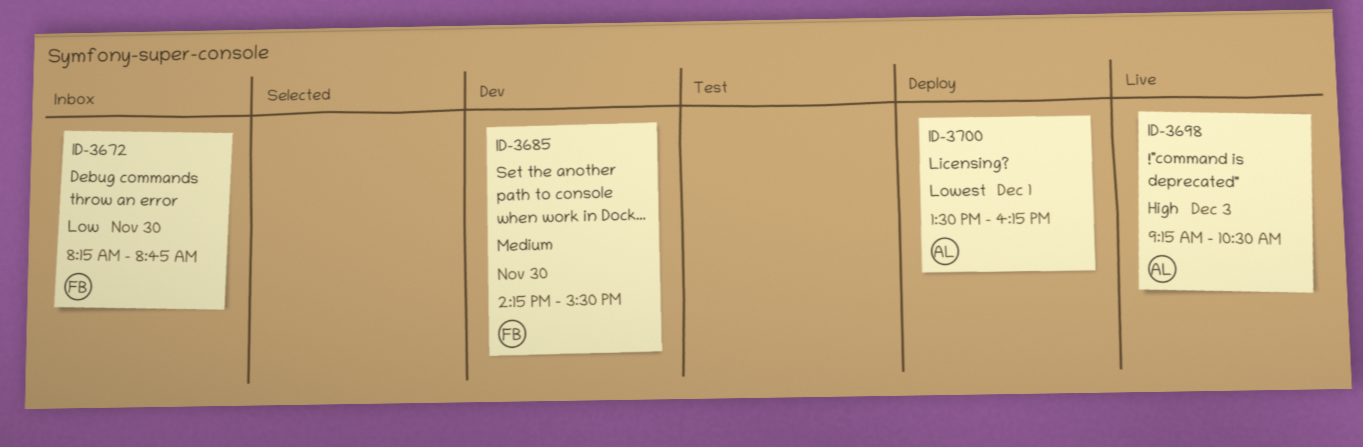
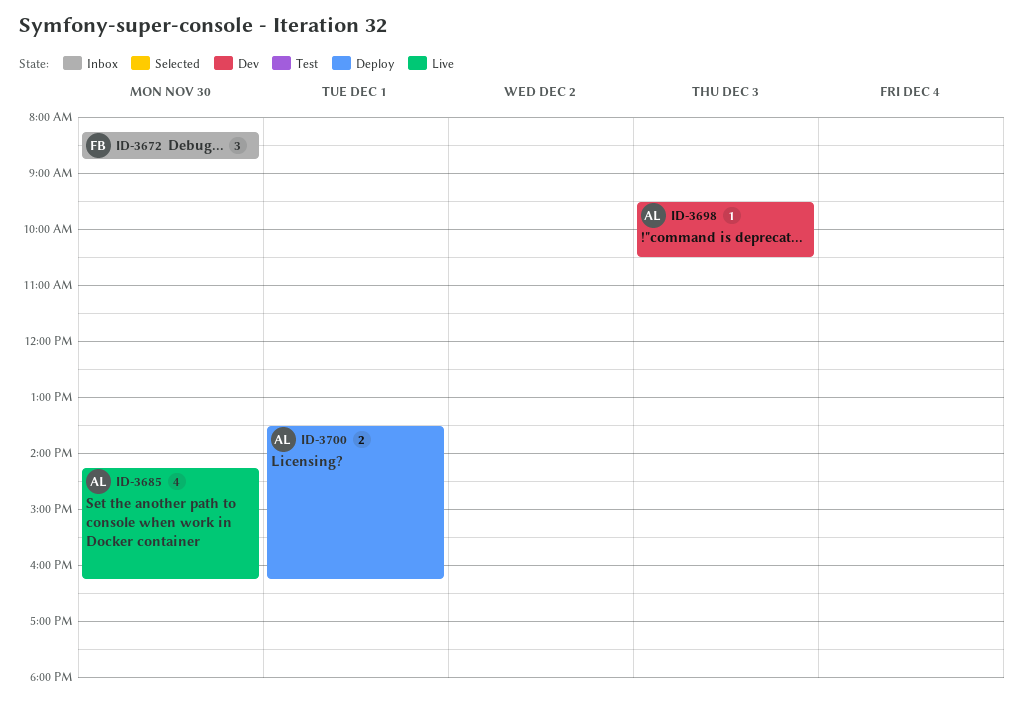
ID-3685, status: Dev -> Live
ID-3685, owner: FB -> AL
ID-3685, ends: 15:30 -> 16:15
ID-3698, status: Live -> Dev
ID-3698, begins: 09:15 -> 09:30

